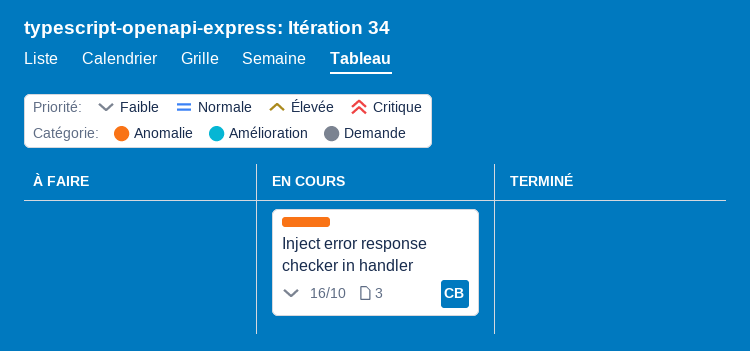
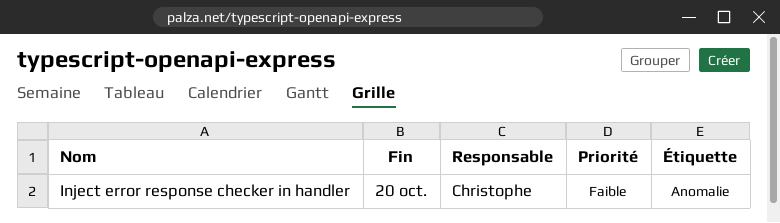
Inject error response checker in handler, due: Oct 16 -> Oct 20

